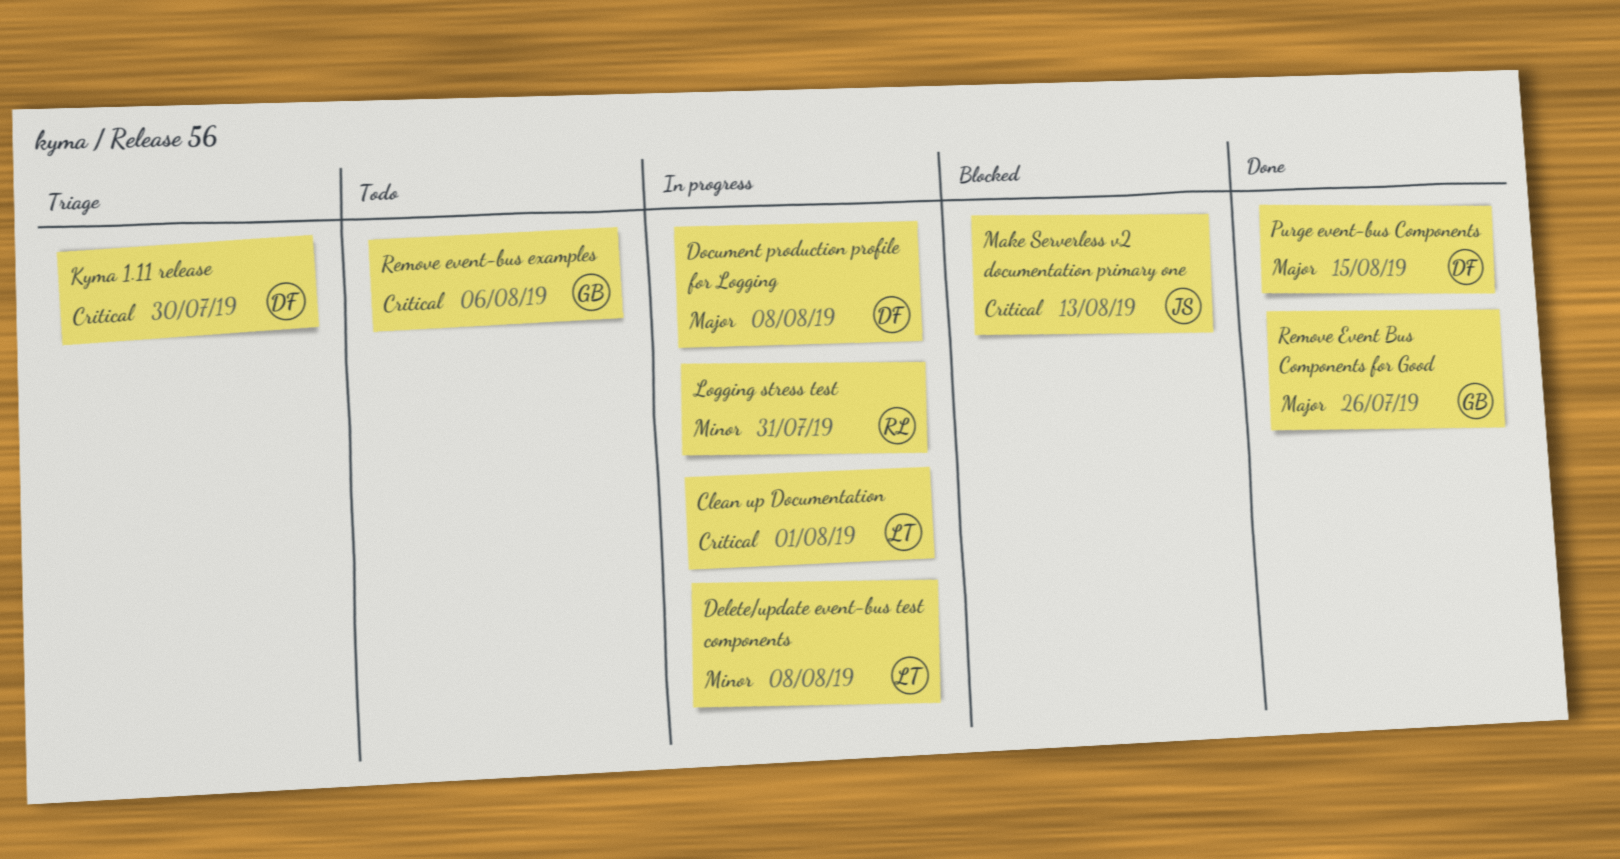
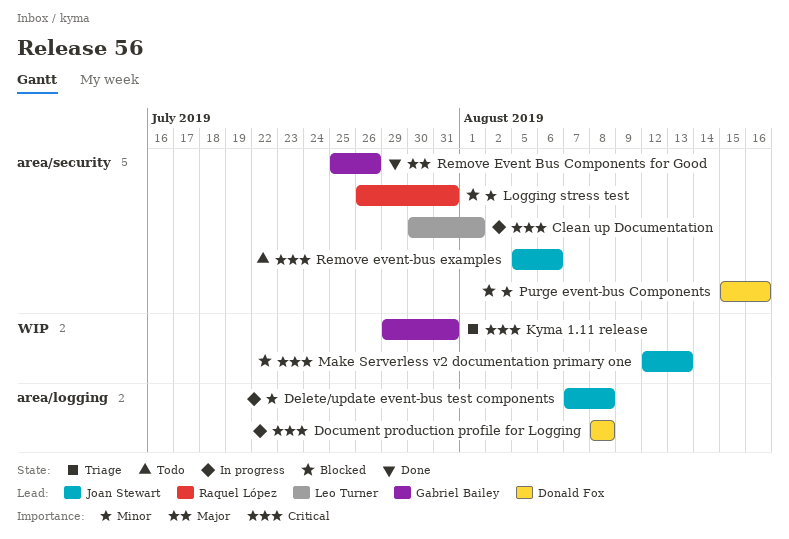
Delete/update event-bus test components, owner: Leo Turner -> Joan Stewart
Document production profile for Logging, priority: Major -> Critical
Kyma 1.11 release, owner: Donald Fox -> Gabriel Bailey
Kyma 1.11 release, due: Jul 30 -> Jul 31
Logging stress test, status: In progress -> Blocked
Purge event-bus Components, status: Done -> Blocked
Purge event-bus Components, priority: Major -> Minor
Purge event-bus Components, due: Aug 15 -> Aug 16
Remove event-bus examples, owner: Gabriel Bailey -> Joan Stewart

